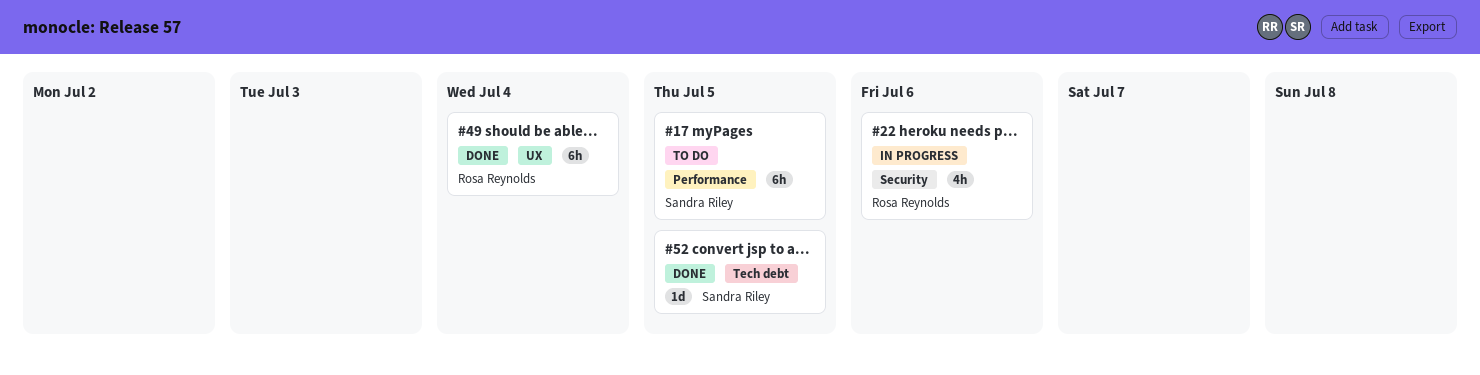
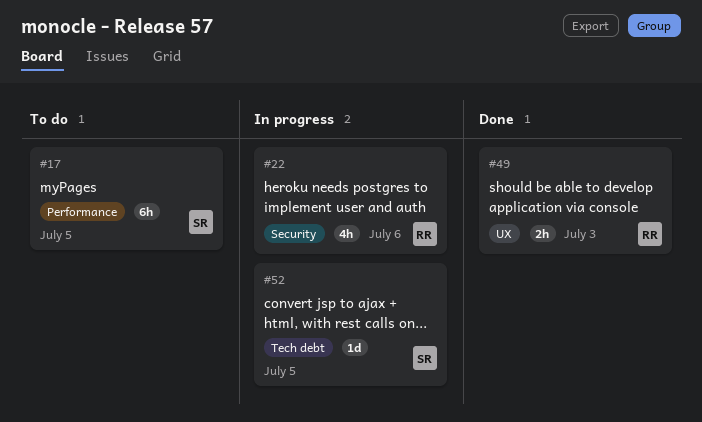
#49, estimate: 6h -> 2h
#49, due: Jul 4 -> Jul 3
#52, status: Done -> In progress

